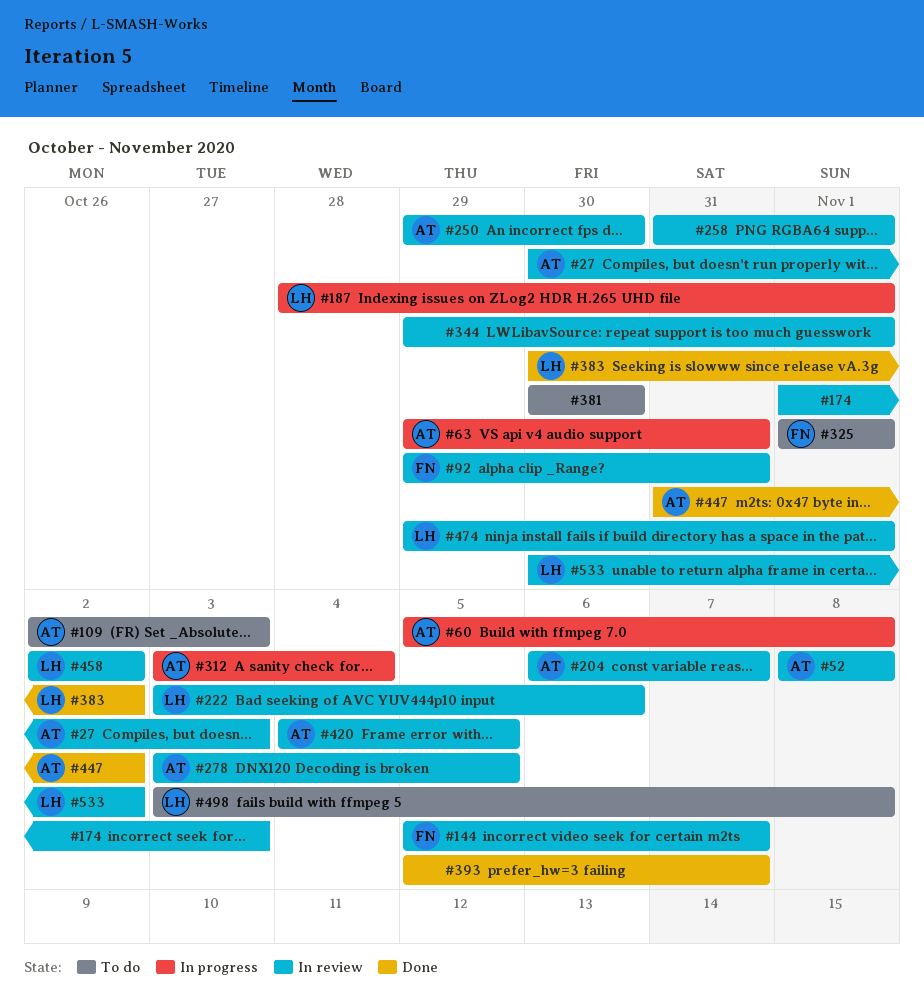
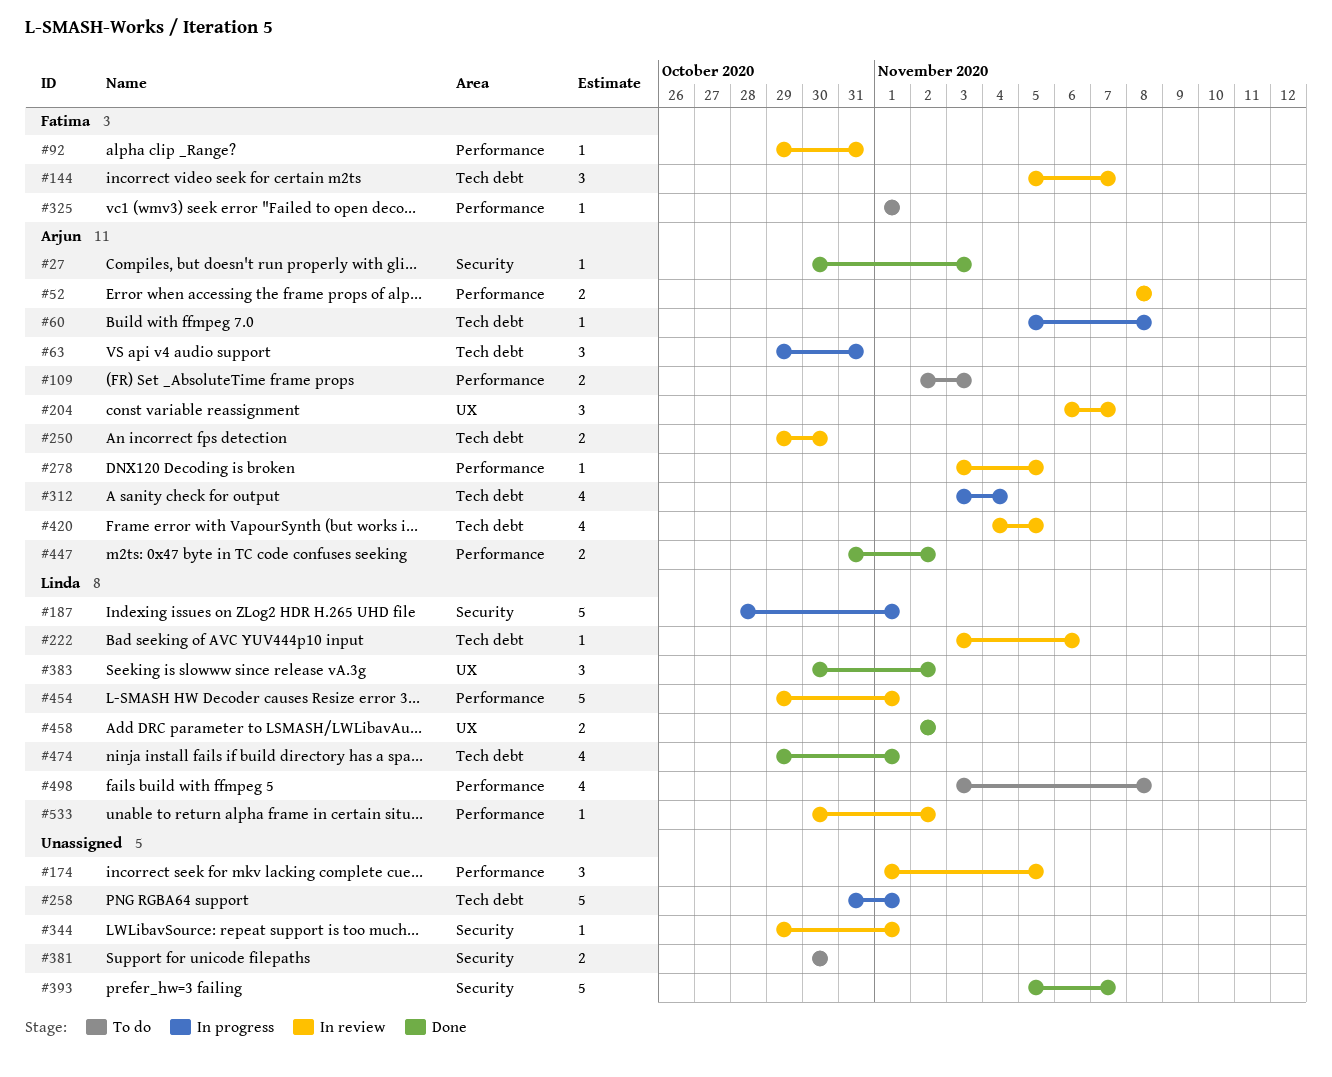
#27, status: In review -> Done
#174, due: Nov 3 -> Nov 5
#258, status: In review -> In progress
#454: none -> present
#458, status: In review -> Done
#474, status: In review -> Done

